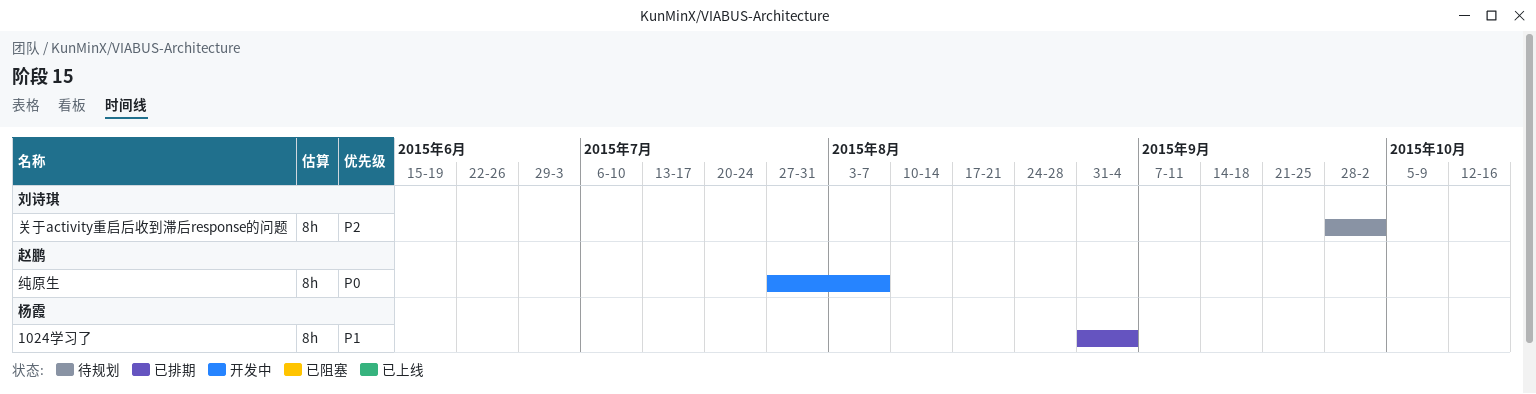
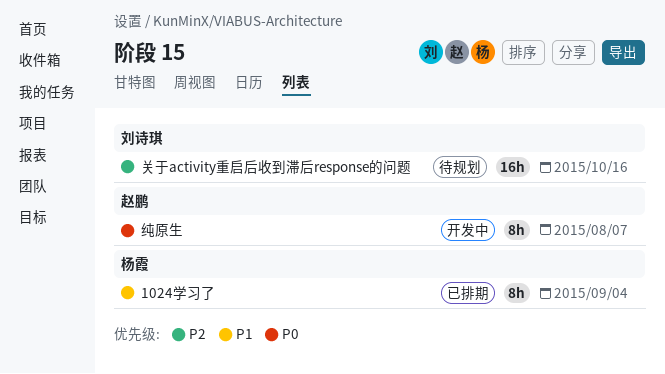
关于activity重启后收到滞后response的问题, estimate: 8h -> 16h
关于activity重启后收到滞后response的问题, due: Oct 2 -> Oct 16

